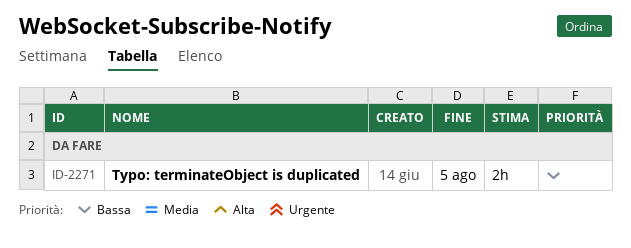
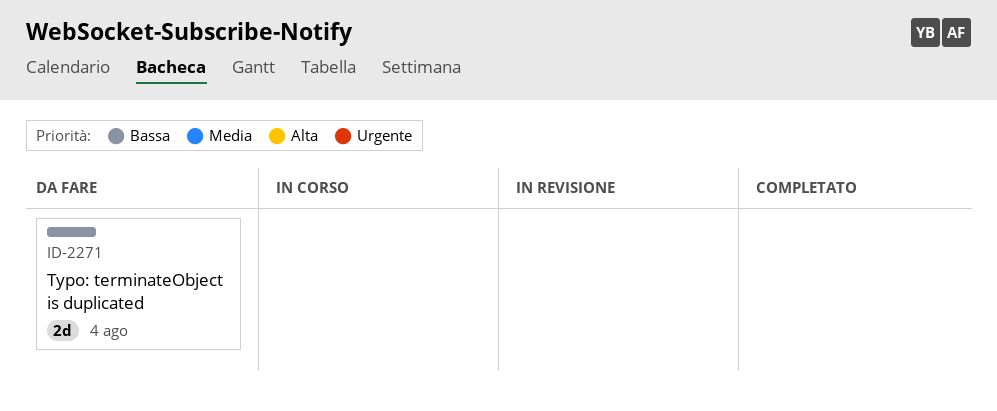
ID-2271, estimate: 2h -> 2d
ID-2271, due: Aug 5 -> Aug 4

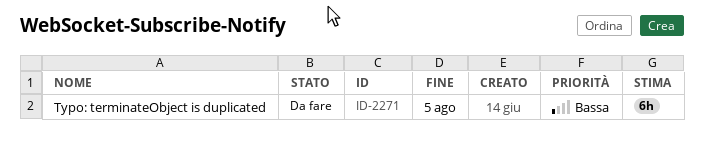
ID-2271, estimate: 2d -> 6h
ID-2271, due: Aug 4 -> Aug 5

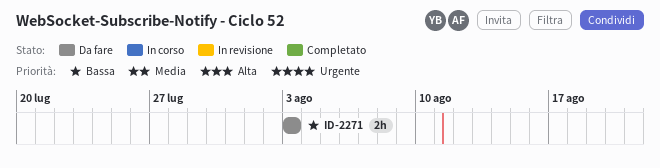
ID-2271, estimate: 6h -> 2h
ID-2271, due: Aug 5 -> Aug 3

